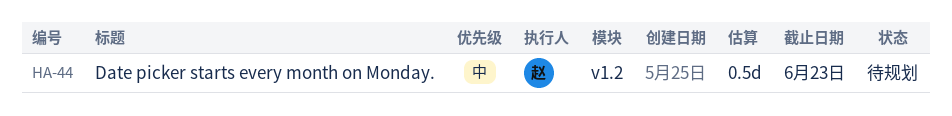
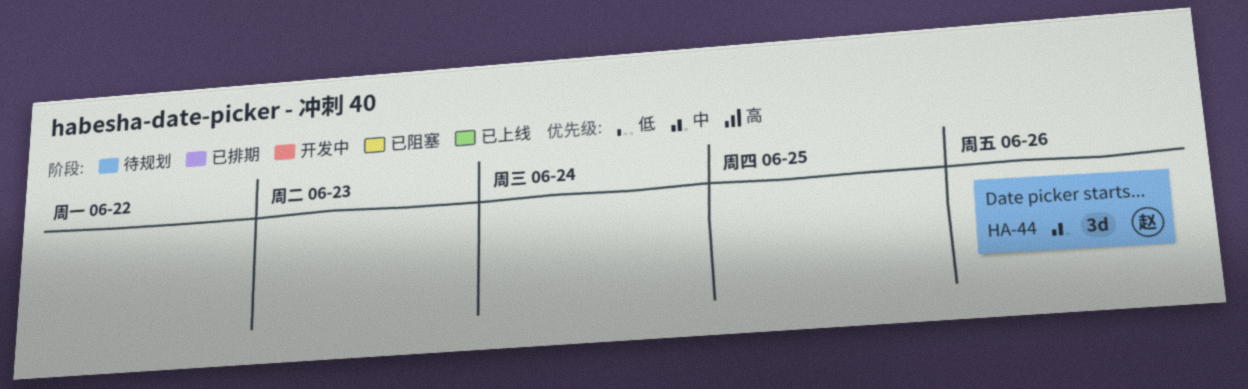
HA-44, estimate: 0.5d -> 3d
HA-44, due: Jun 23 -> Jun 26

